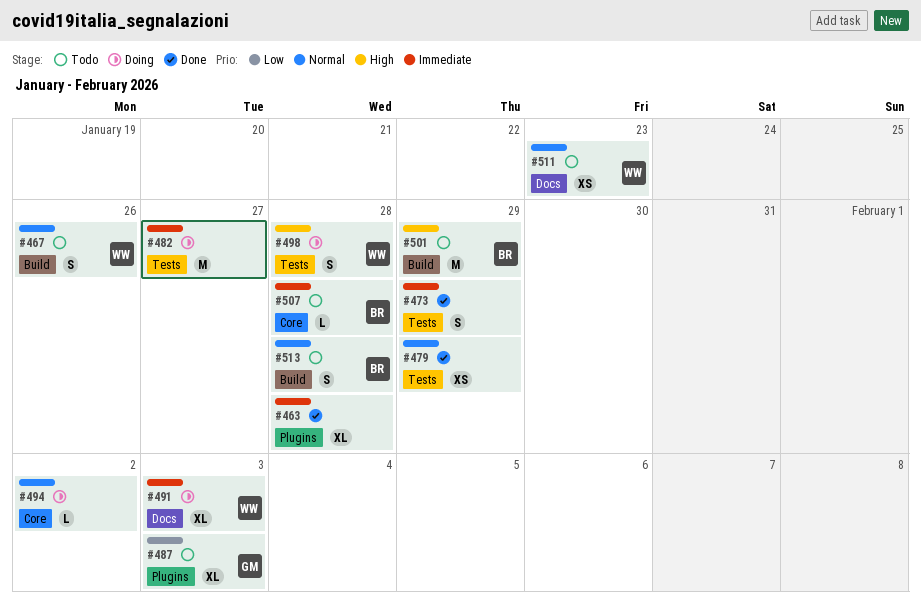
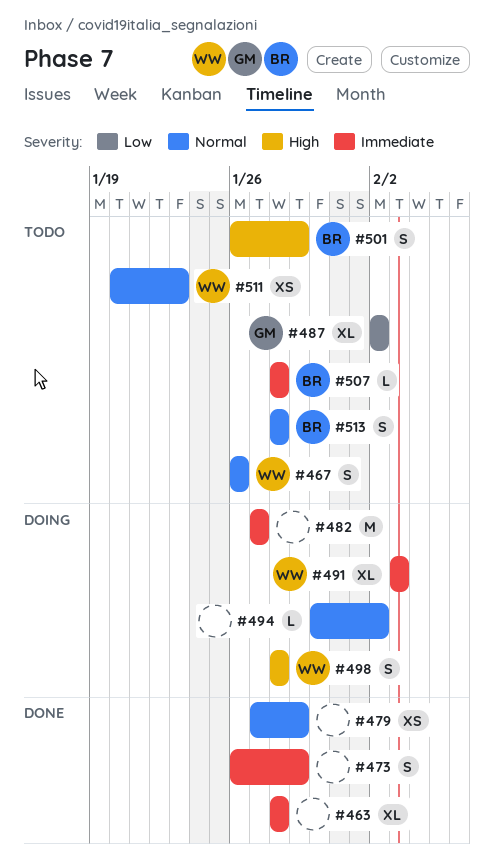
#487, due: Feb 3 -> Feb 2
#501, estimate: M -> S

